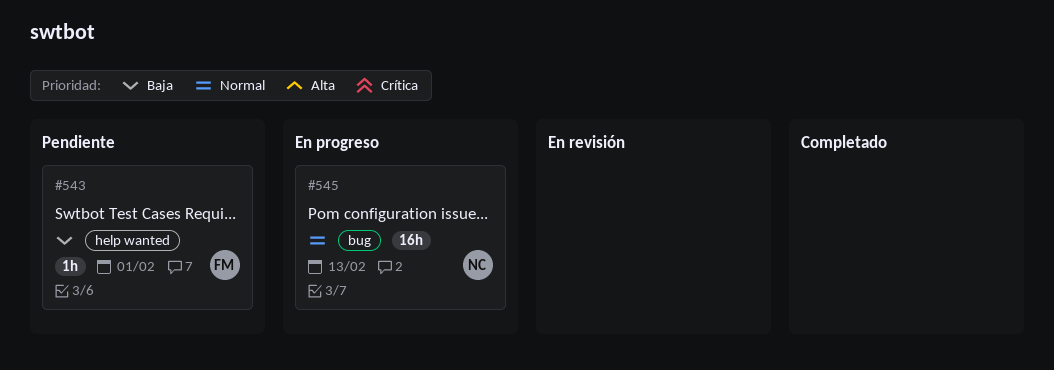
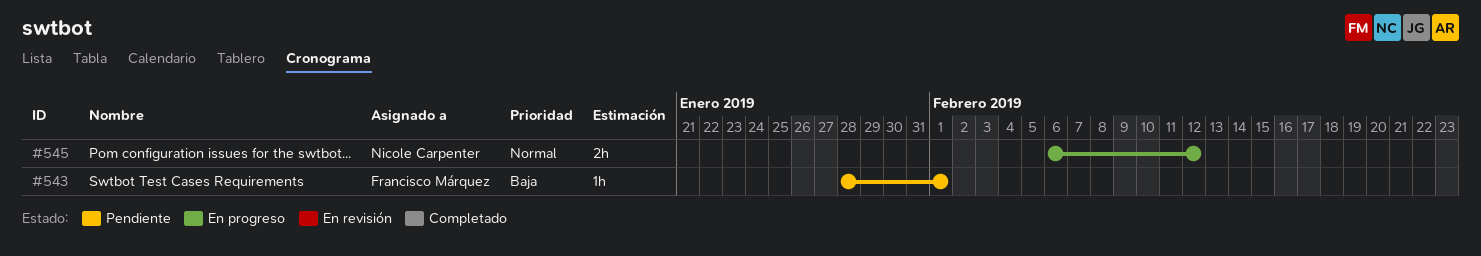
#545, estimate: 16h -> 2h
#545, due: Feb 13 -> Feb 12

